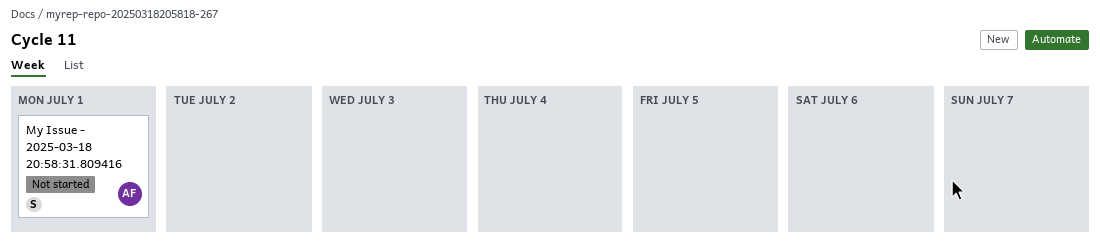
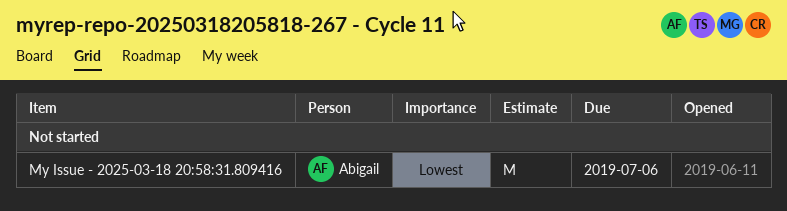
My Issue - 2025-03-18 20:58:31.809416, estimate: S -> M
My Issue - 2025-03-18 20:58:31.809416, due: Jul 1 -> Jul 6

